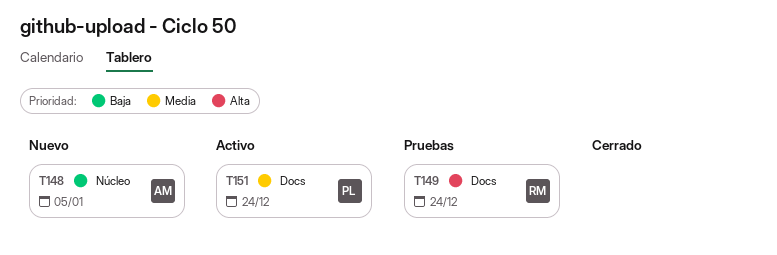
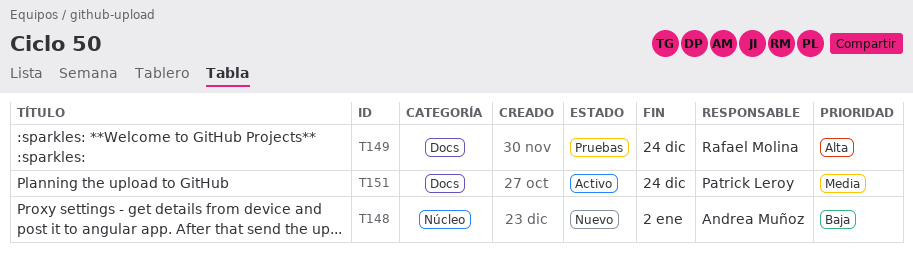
T148, due: Jan 5 -> Jan 2

